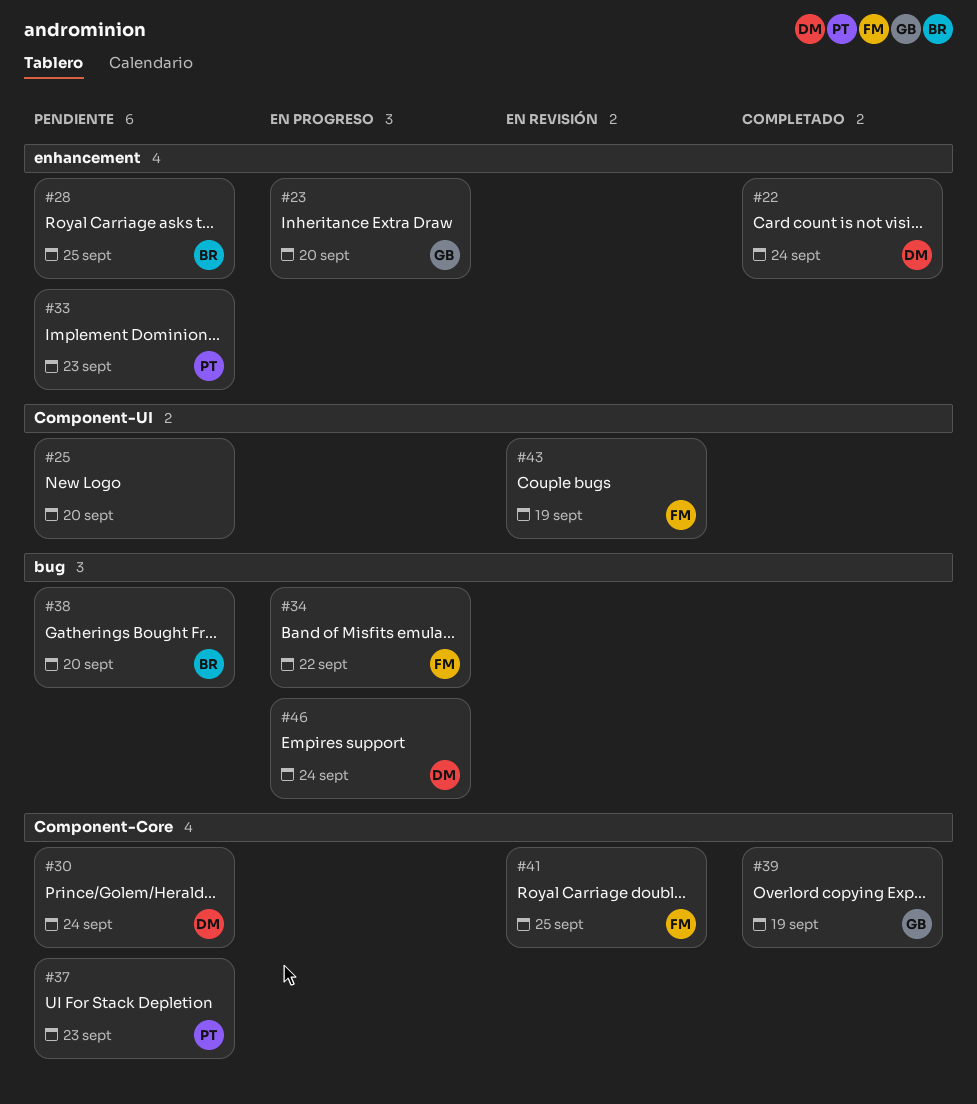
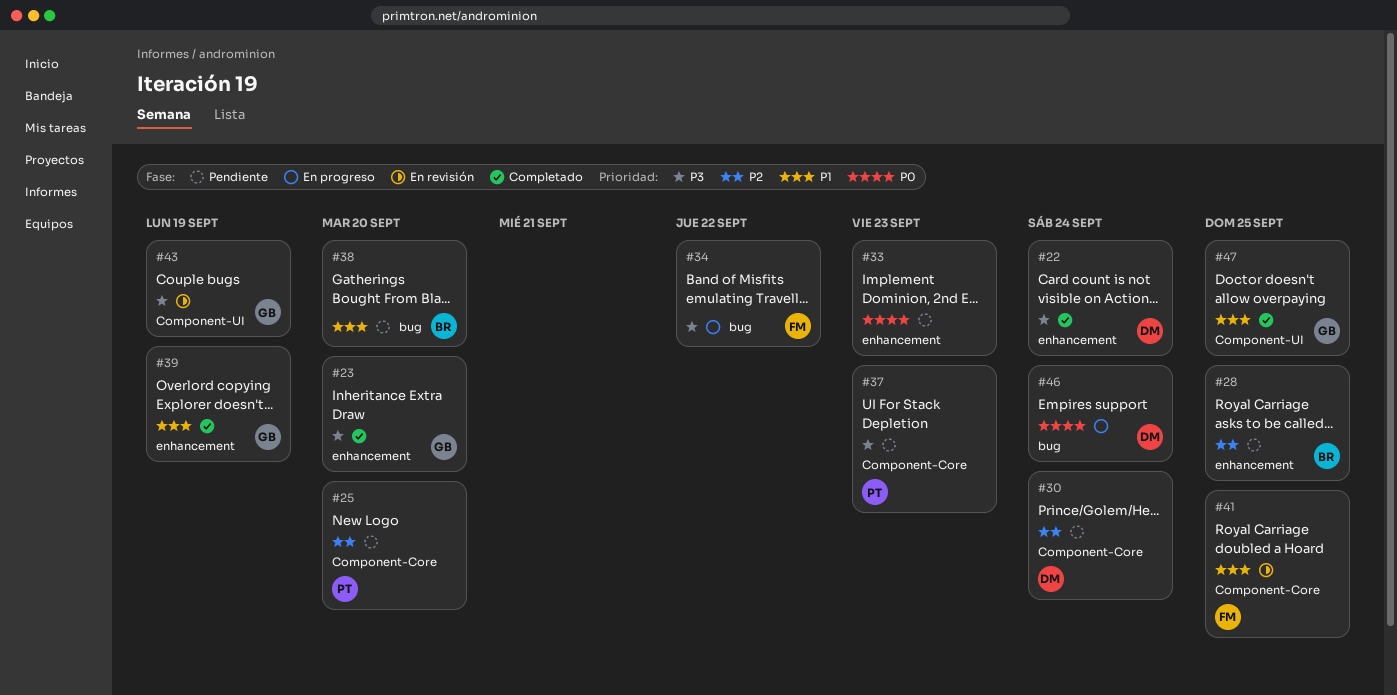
#23, status: En progreso -> Completado
#25, owner: none -> PT
#25, label: Component-UI -> Component-Core
#33, owner: PT -> none
#39, label: Component-Core -> enhancement
#43, owner: FM -> GB
#47: none -> present

